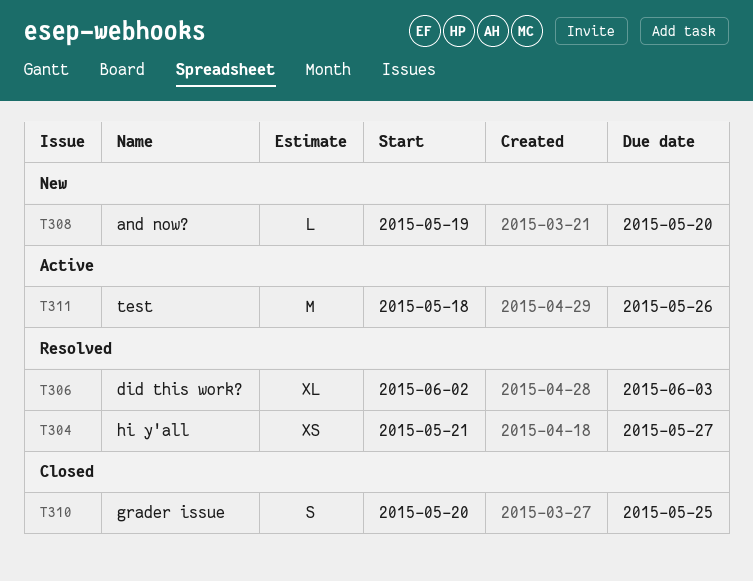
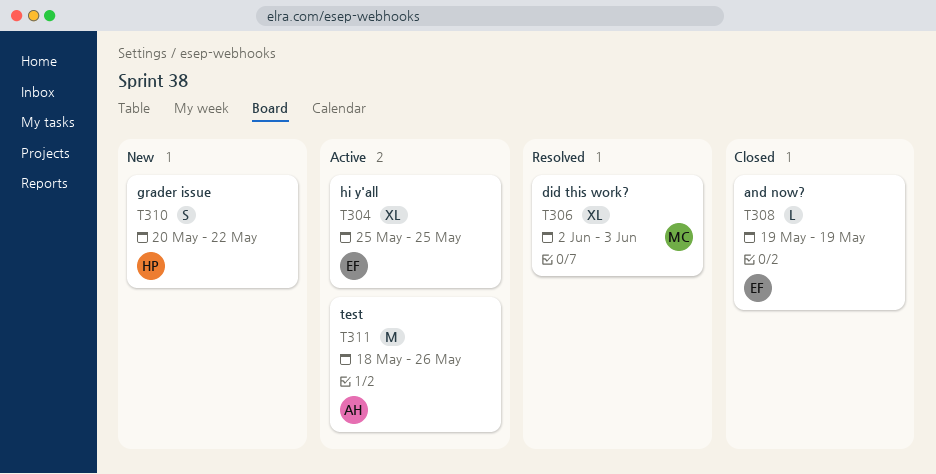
T304, status: Resolved -> Active
T304, estimate: XS -> XL
T304, start: May 21 -> May 25
T304, due: May 27 -> May 25
T308, status: New -> Closed
T308, due: May 20 -> May 19
T310, status: Closed -> New
T310, due: May 25 -> May 22

